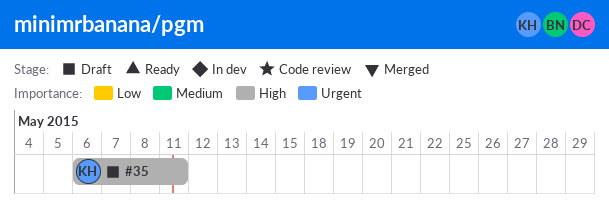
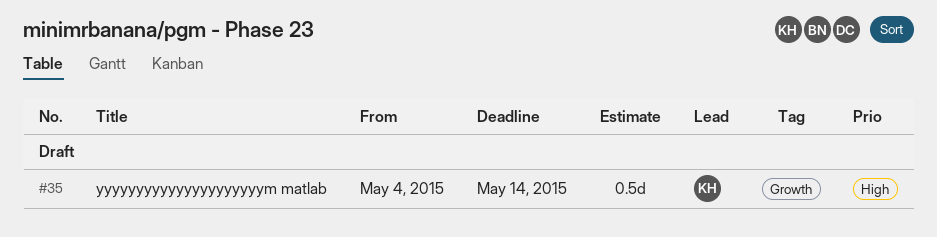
#35, start: May 6 -> May 4
#35, due: May 11 -> May 14

